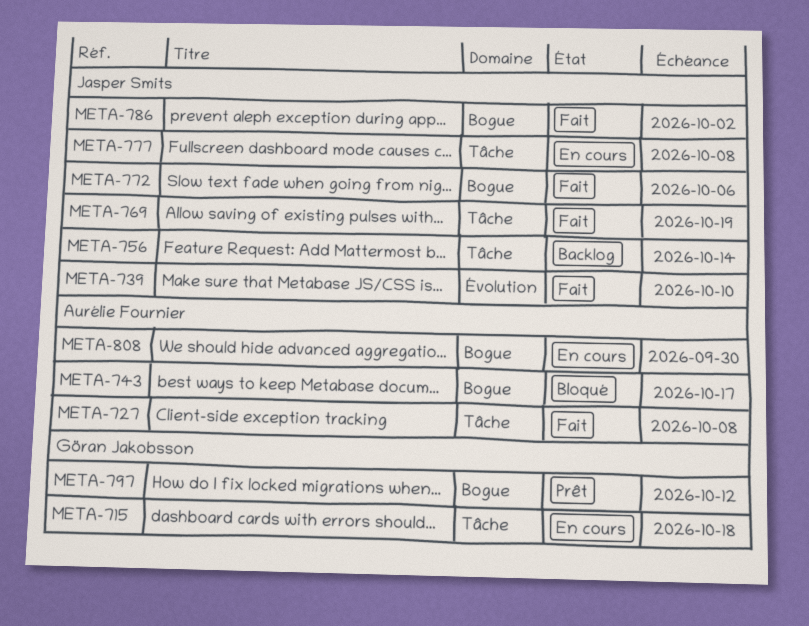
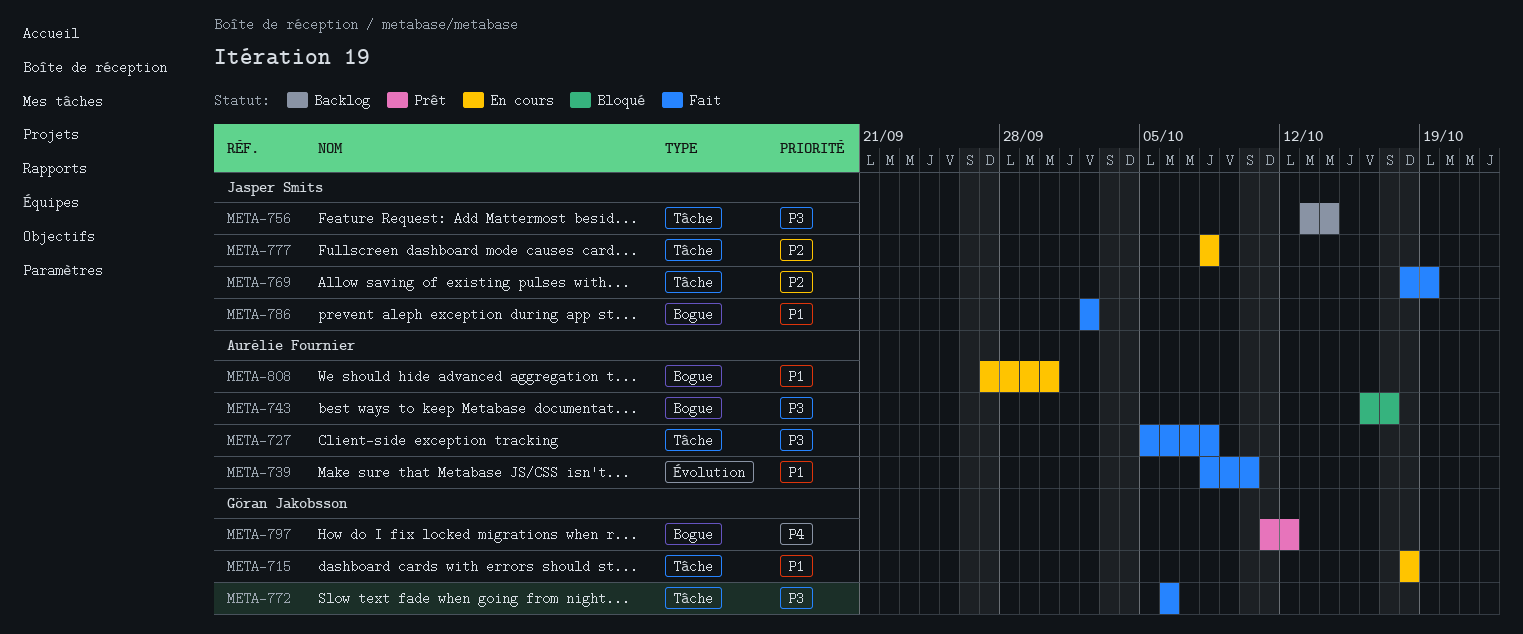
META-739, owner: Jasper Smits -> Aurélie Fournier
META-772, owner: Jasper Smits -> Göran Jakobsson
META-772, label: Bogue -> Tâche

